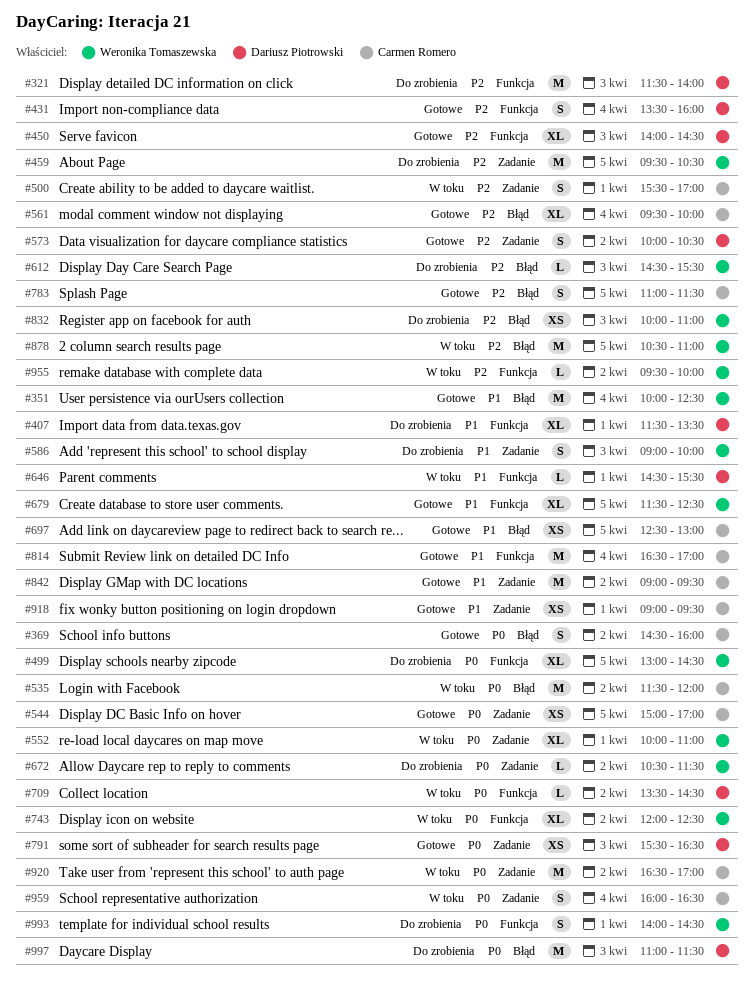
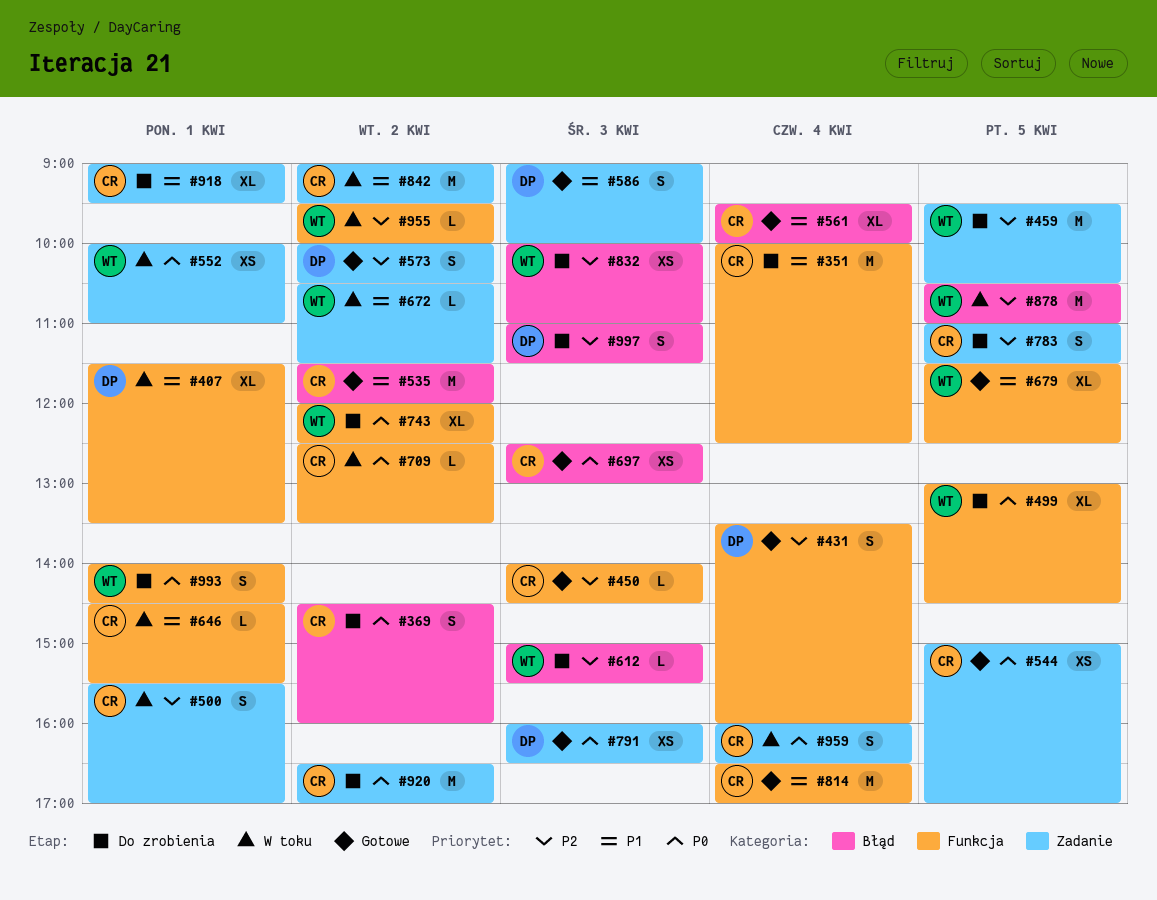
#321: present -> none
#351, status: Gotowe -> Do zrobienia
#351, owner: Weronika Tomaszewska -> Carmen Romero
#351, label: Błąd -> Funkcja
#369, status: Gotowe -> Do zrobienia
#407, status: Do zrobienia -> W toku
#450, owner: Dariusz Piotrowski -> Carmen Romero
#450, estimate: XL -> L
#535, status: W toku -> Gotowe
#535, priority: P0 -> P1
#552, estimate: XL -> XS
#561, priority: P2 -> P1
#586, status: Do zrobienia -> Gotowe
#586, owner: Weronika Tomaszewska -> Dariusz Piotrowski
#612, begins: 14:30 -> 15:00
#646, owner: Dariusz Piotrowski -> Carmen Romero
#672, status: Do zrobienia -> W toku
#672, priority: P0 -> P1
#697, priority: P1 -> P0
#697, day: Apr 5 -> Apr 3
#709, owner: Dariusz Piotrowski -> Carmen Romero
#709, begins: 13:30 -> 12:30
#709, ends: 14:30 -> 13:30
#743, status: W toku -> Do zrobienia
#783, status: Gotowe -> Do zrobienia
#783, label: Błąd -> Zadanie
#791, begins: 15:30 -> 16:00
#842, status: Gotowe -> W toku
#918, status: Gotowe -> Do zrobienia
#918, estimate: XS -> XL
#920, status: W toku -> Do zrobienia
#997, priority: P0 -> P2
#997, estimate: M -> S

